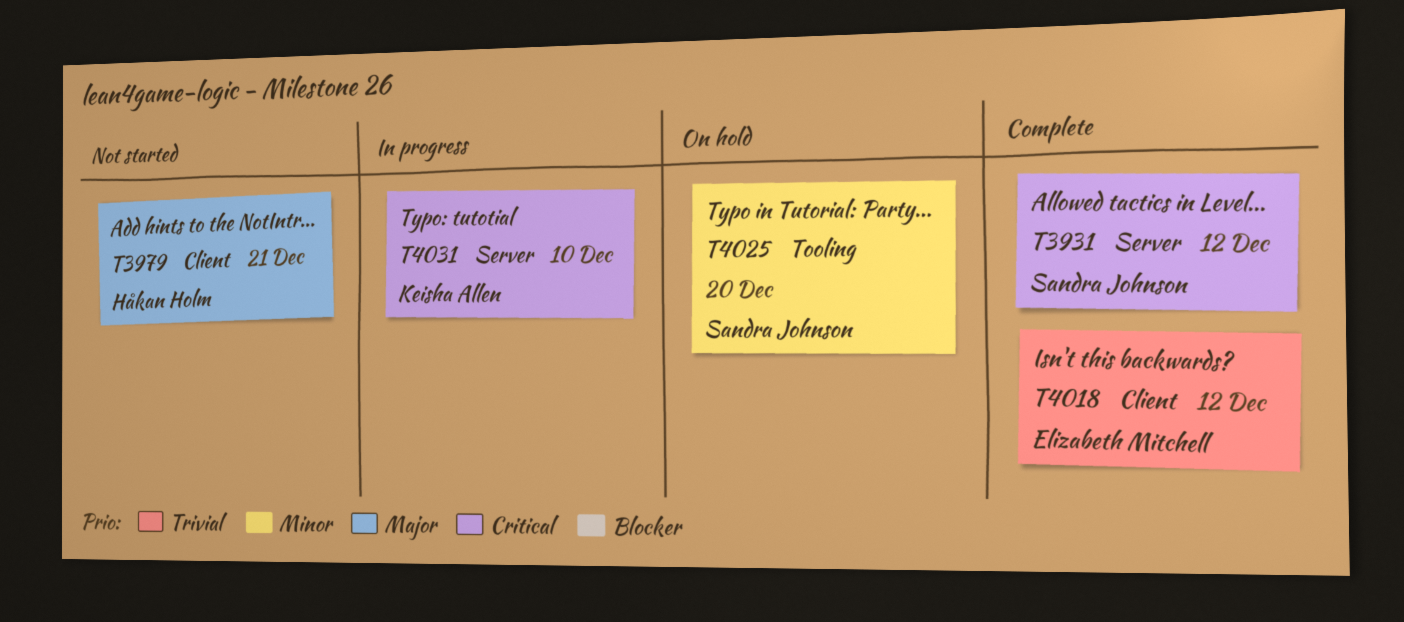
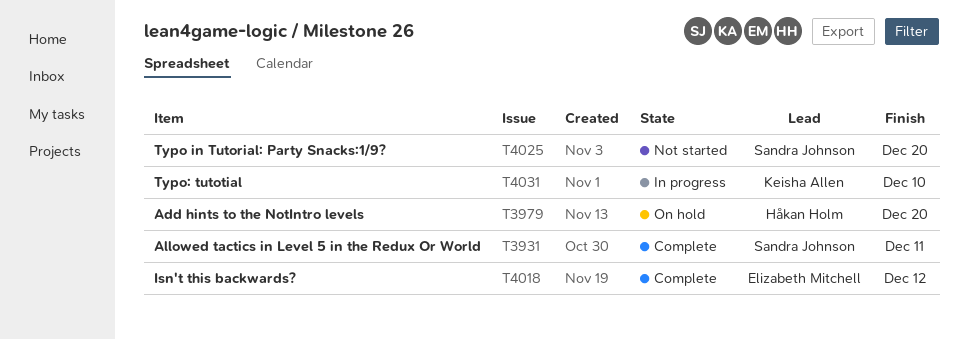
T3931, due: Dec 12 -> Dec 11
T3979, status: Not started -> On hold
T3979, due: Dec 21 -> Dec 20
T4025, status: On hold -> Not started

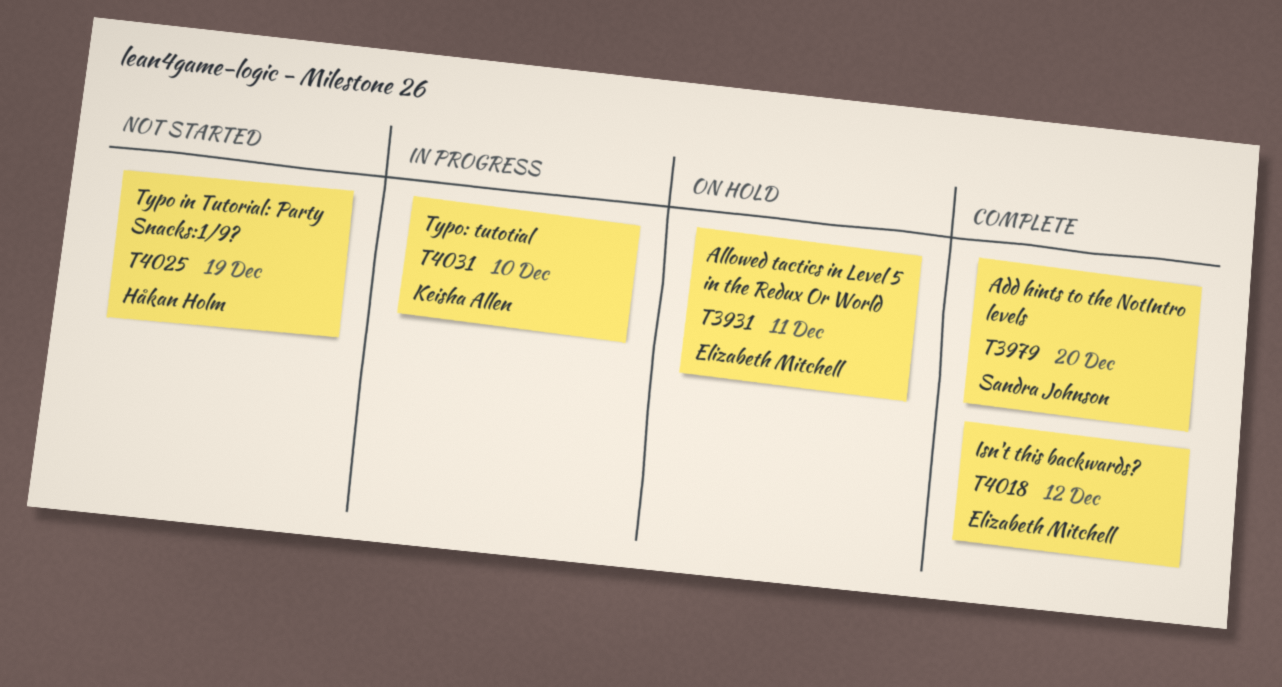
T3931, status: Complete -> On hold
T3931, owner: Sandra Johnson -> Elizabeth Mitchell
T3979, status: On hold -> Complete
T3979, owner: Håkan Holm -> Sandra Johnson
T4025, owner: Sandra Johnson -> Håkan Holm
T4025, due: Dec 20 -> Dec 19

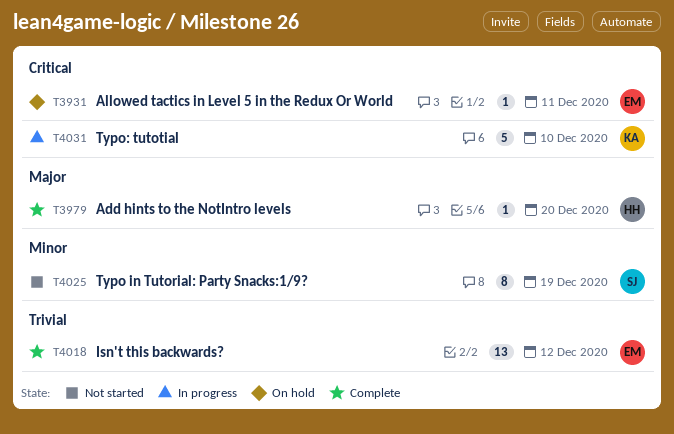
T3979, owner: Sandra Johnson -> Håkan Holm
T4025, owner: Håkan Holm -> Sandra Johnson

